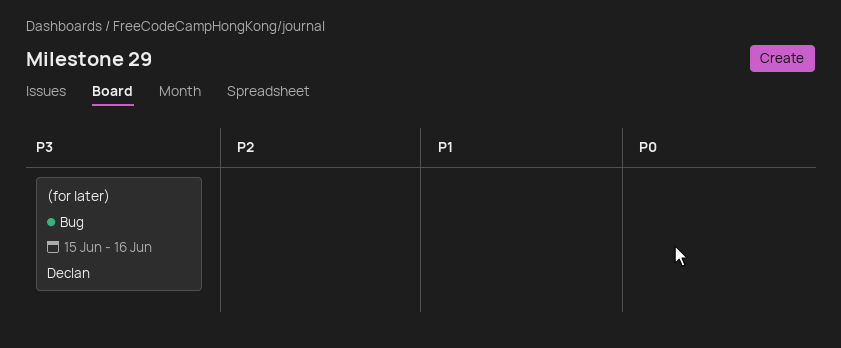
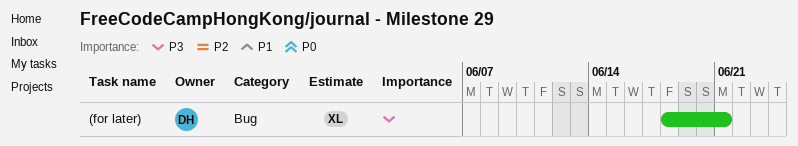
(for later), start: Jun 15 -> Jun 18
(for later), due: Jun 16 -> Jun 21

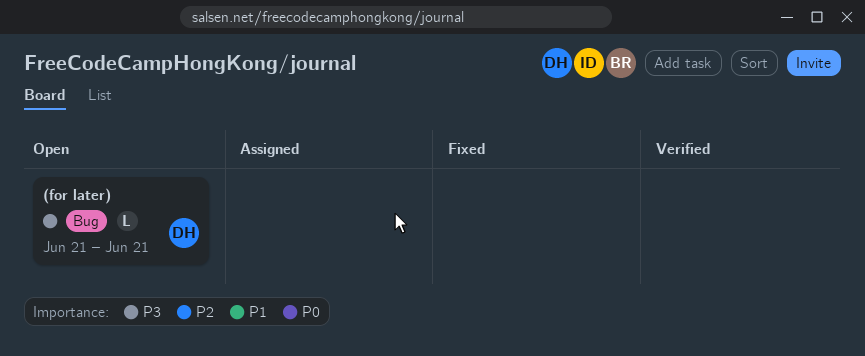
(for later), estimate: XL -> L
(for later), start: Jun 18 -> Jun 21

